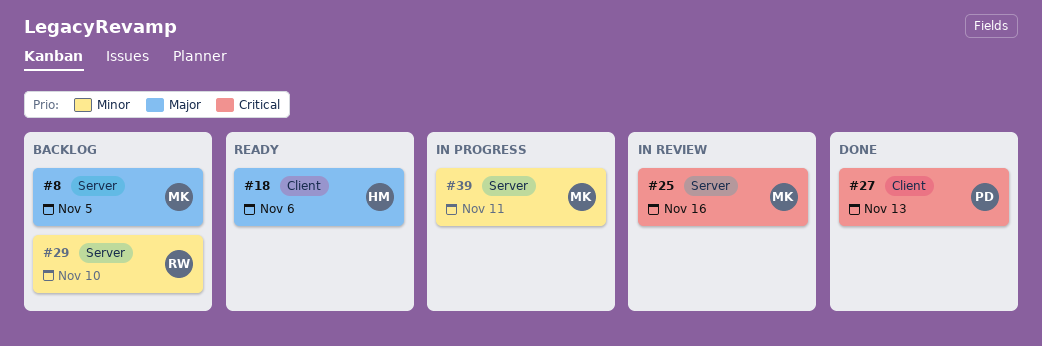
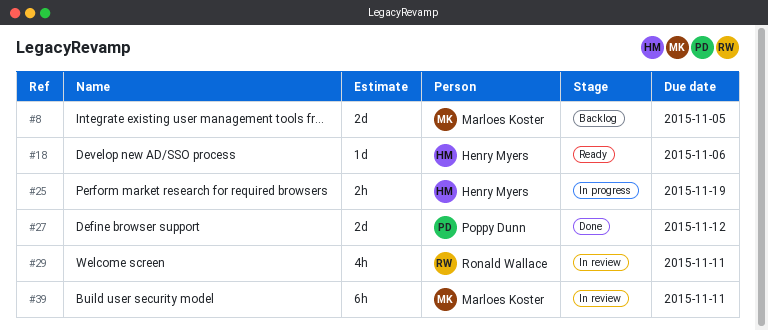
#25, status: In review -> In progress
#25, owner: Marloes Koster -> Henry Myers
#25, due: Nov 16 -> Nov 19
#27, due: Nov 13 -> Nov 12
#29, status: Backlog -> In review
#29, due: Nov 10 -> Nov 11
#39, status: In progress -> In review

